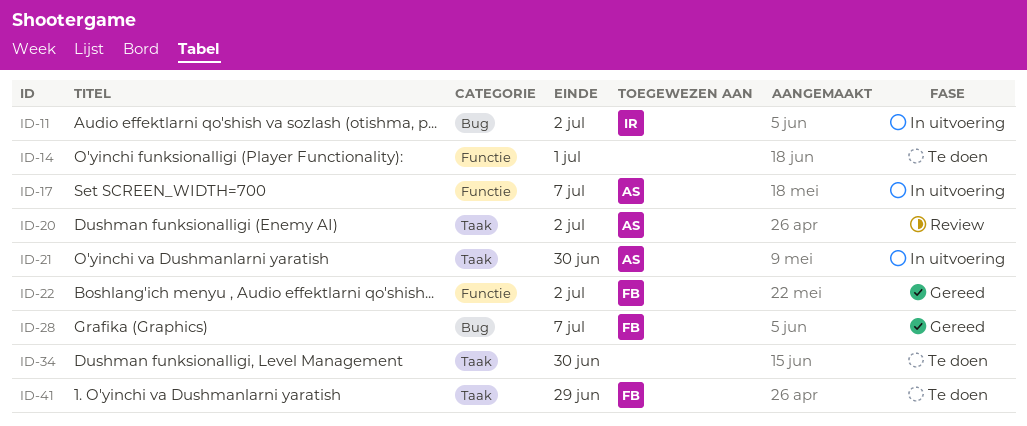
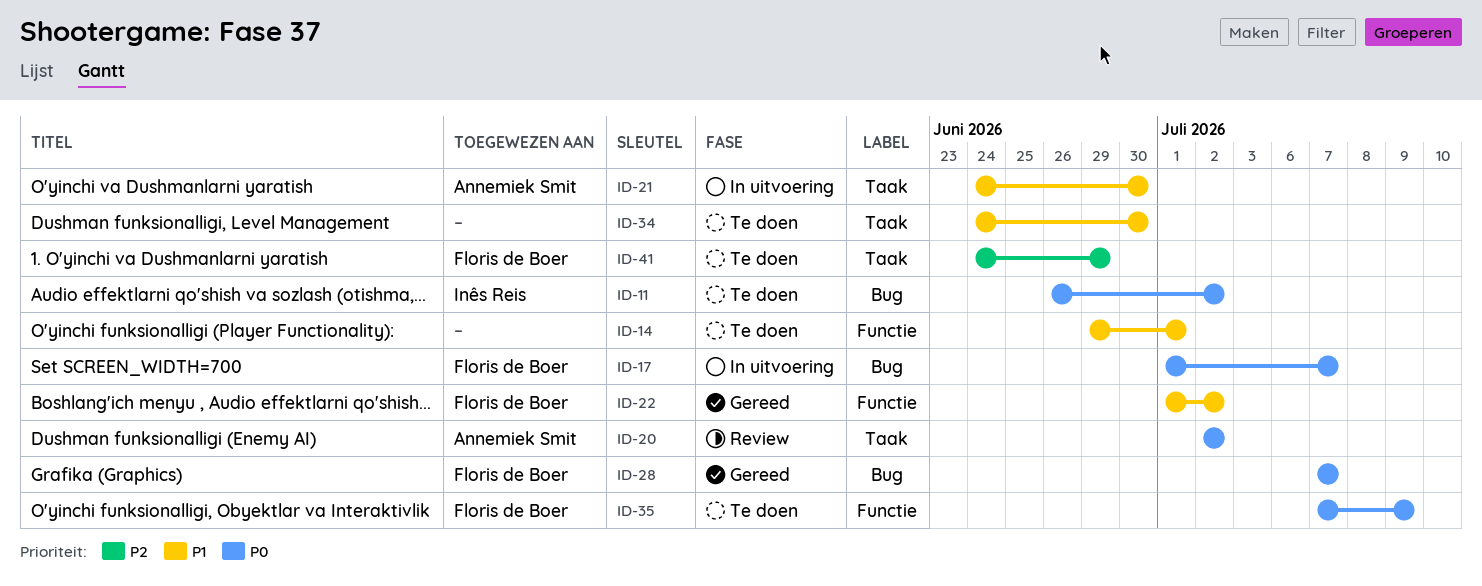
ID-11, status: In uitvoering -> Te doen
ID-17, owner: Annemiek Smit -> Floris de Boer
ID-17, label: Functie -> Bug
ID-35: none -> present

